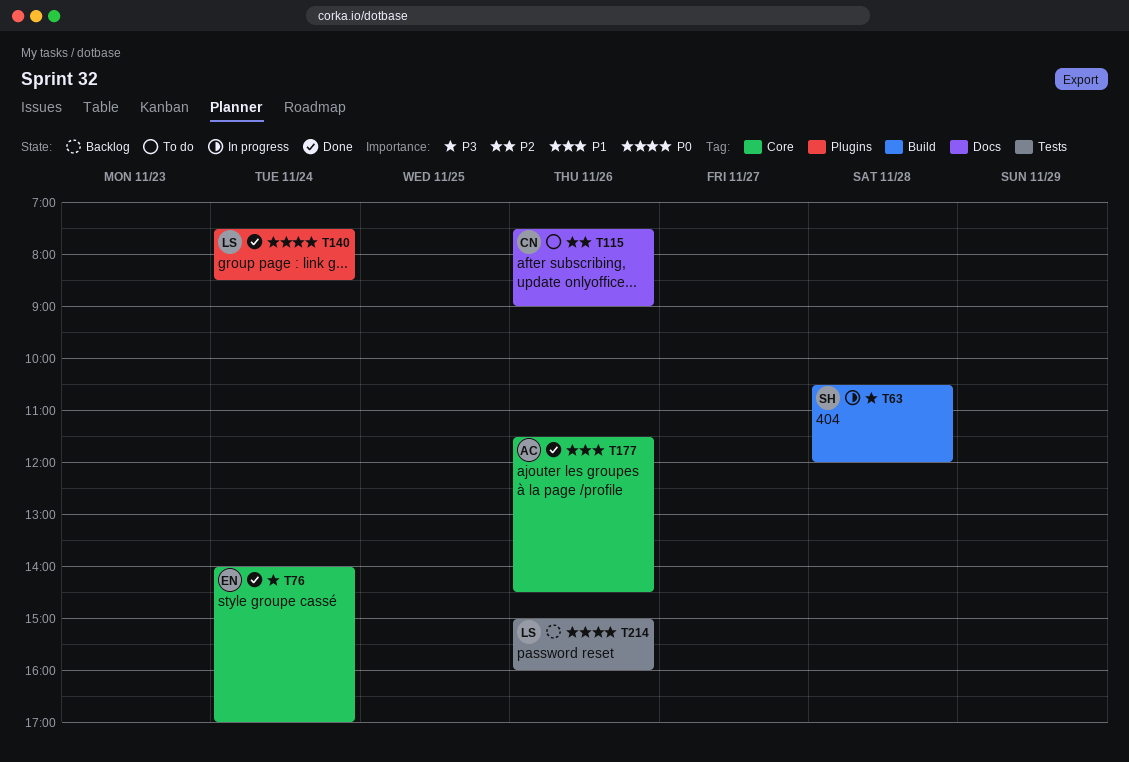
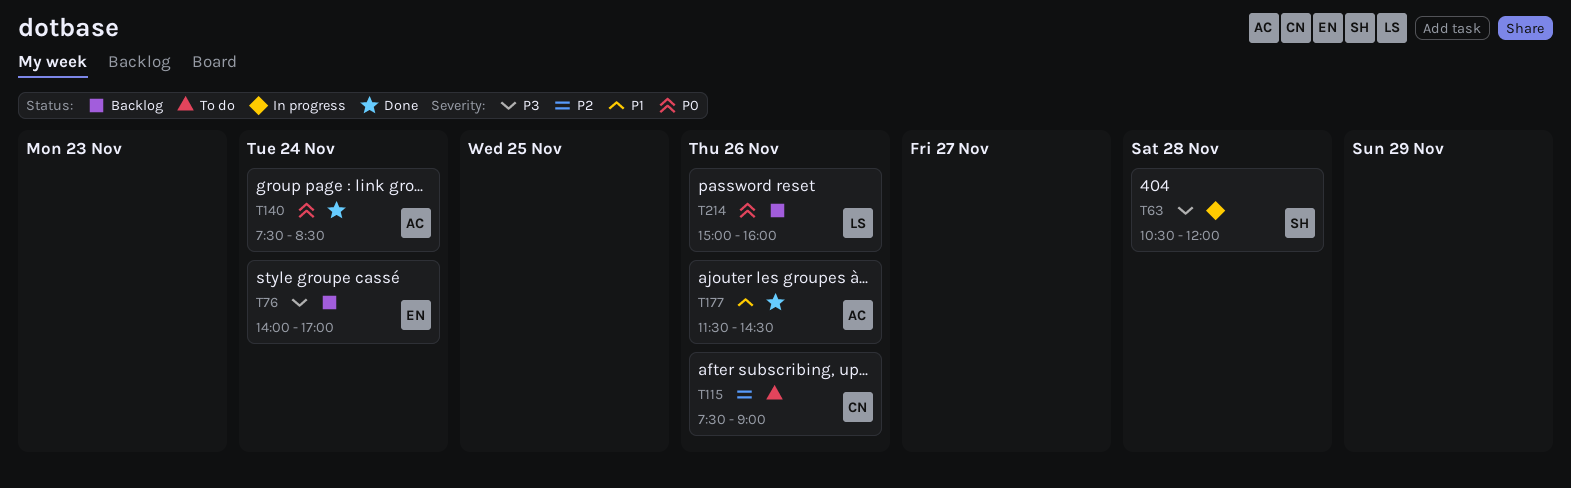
T76, status: Done -> Backlog
T140, owner: LS -> AC

